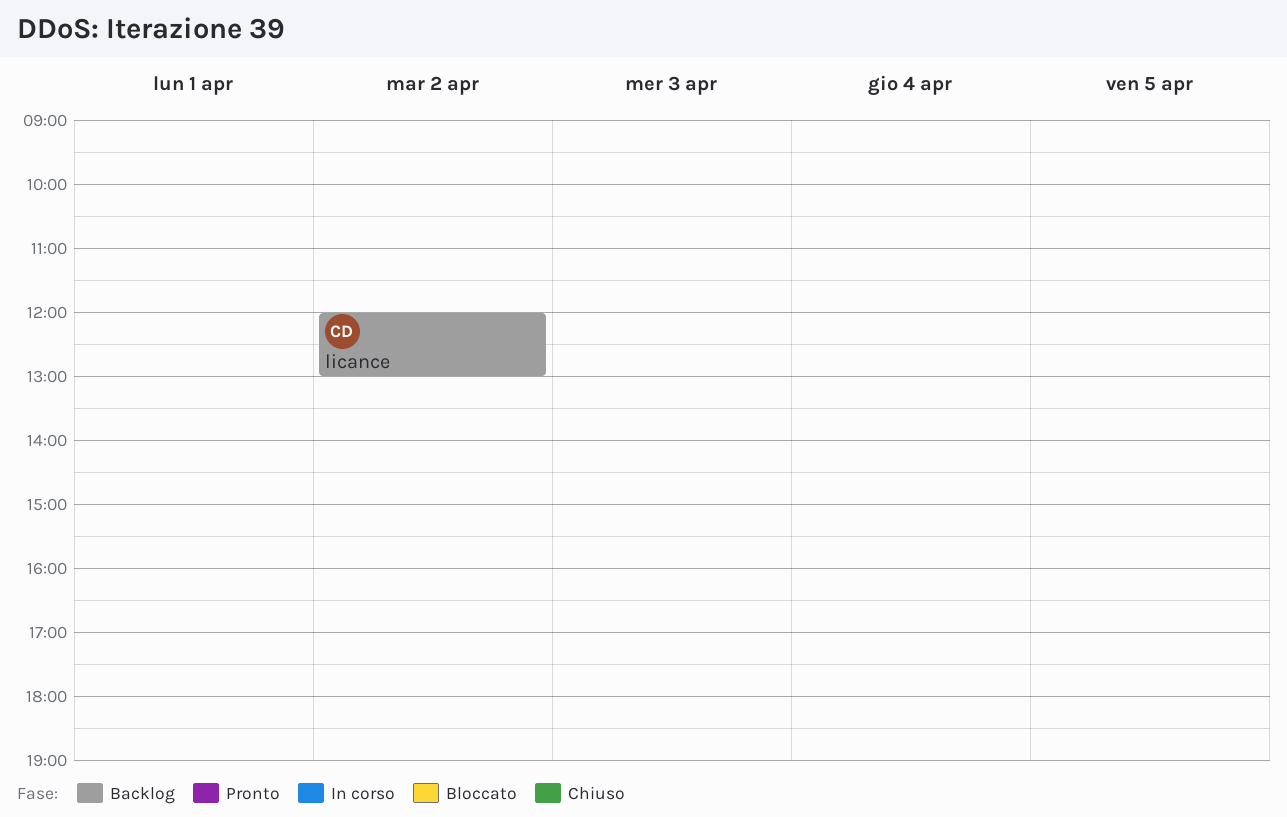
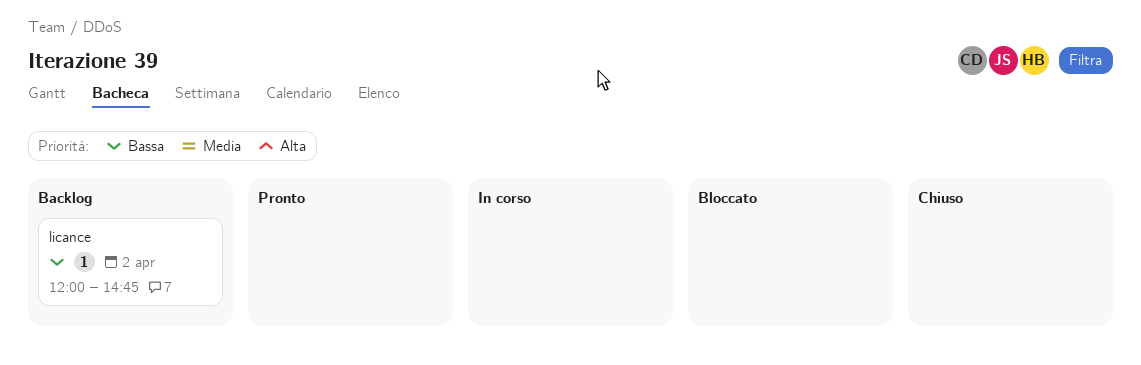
licance, ends: 13:00 -> 14:45

